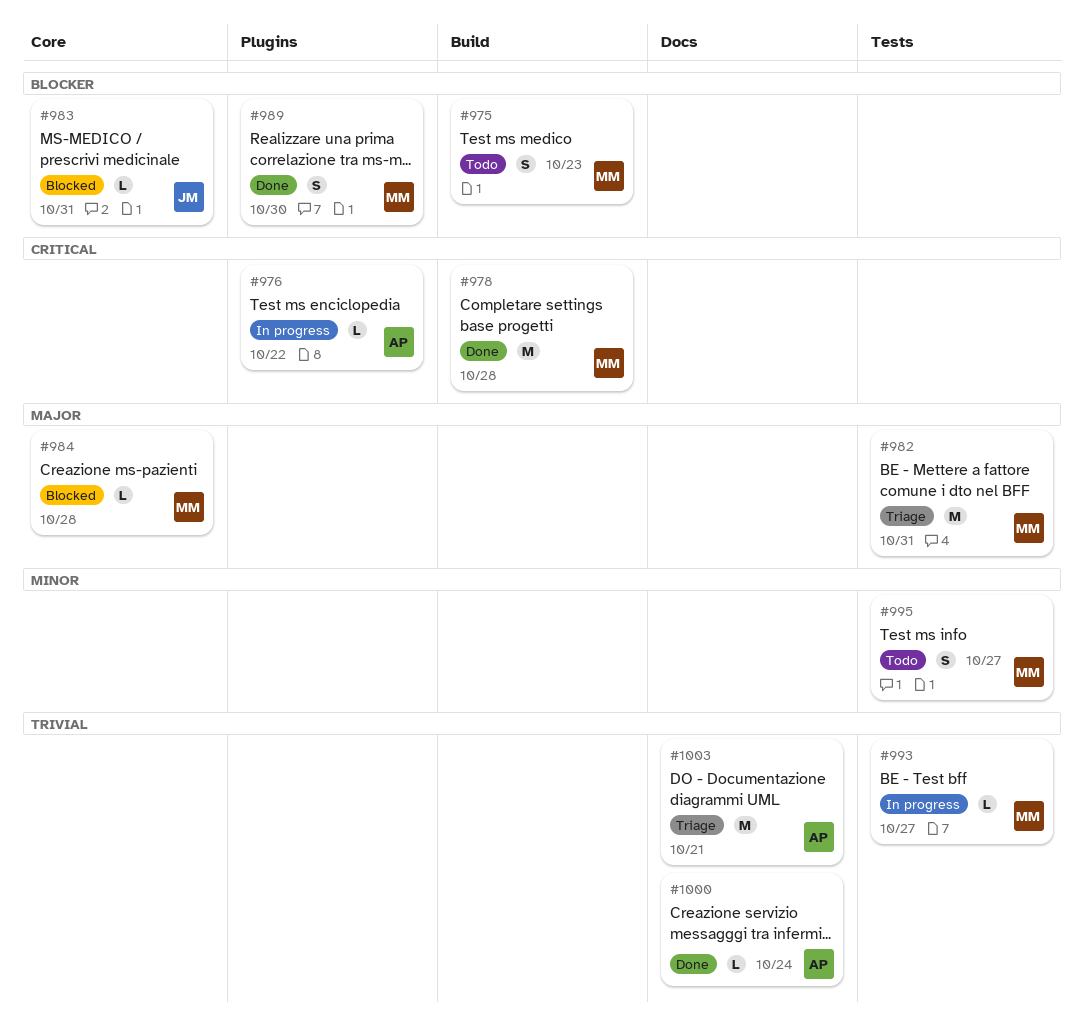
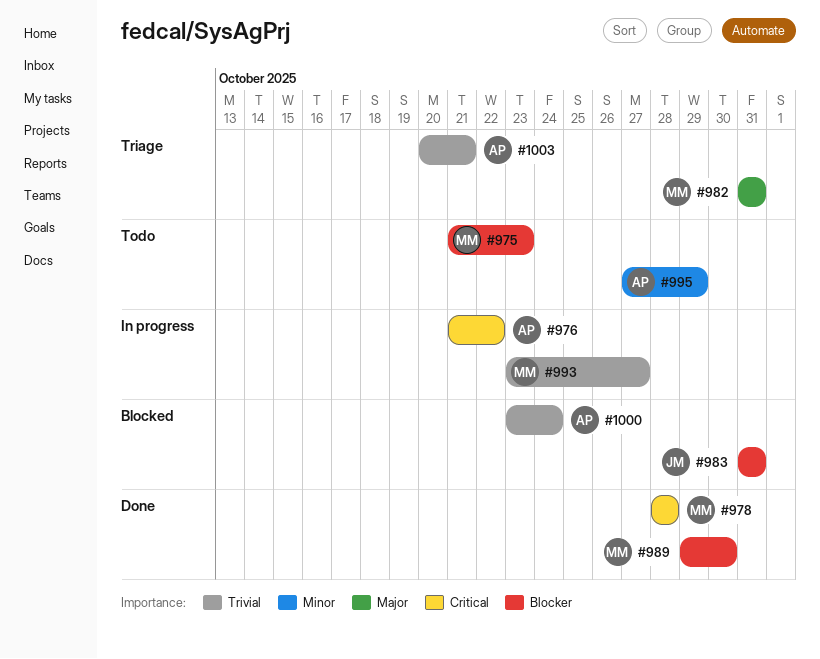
#984: present -> none
#995, owner: MM -> AP
#995, due: Oct 27 -> Oct 29
#1000, status: Done -> Blocked

